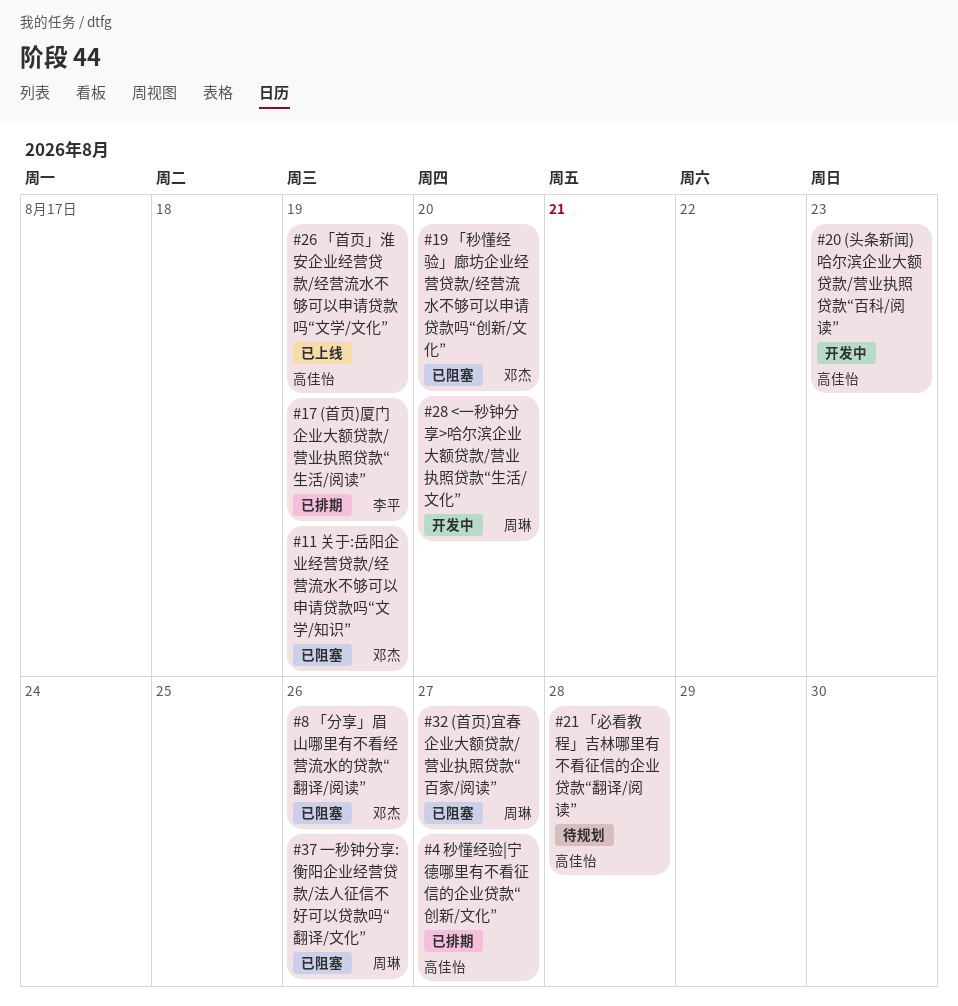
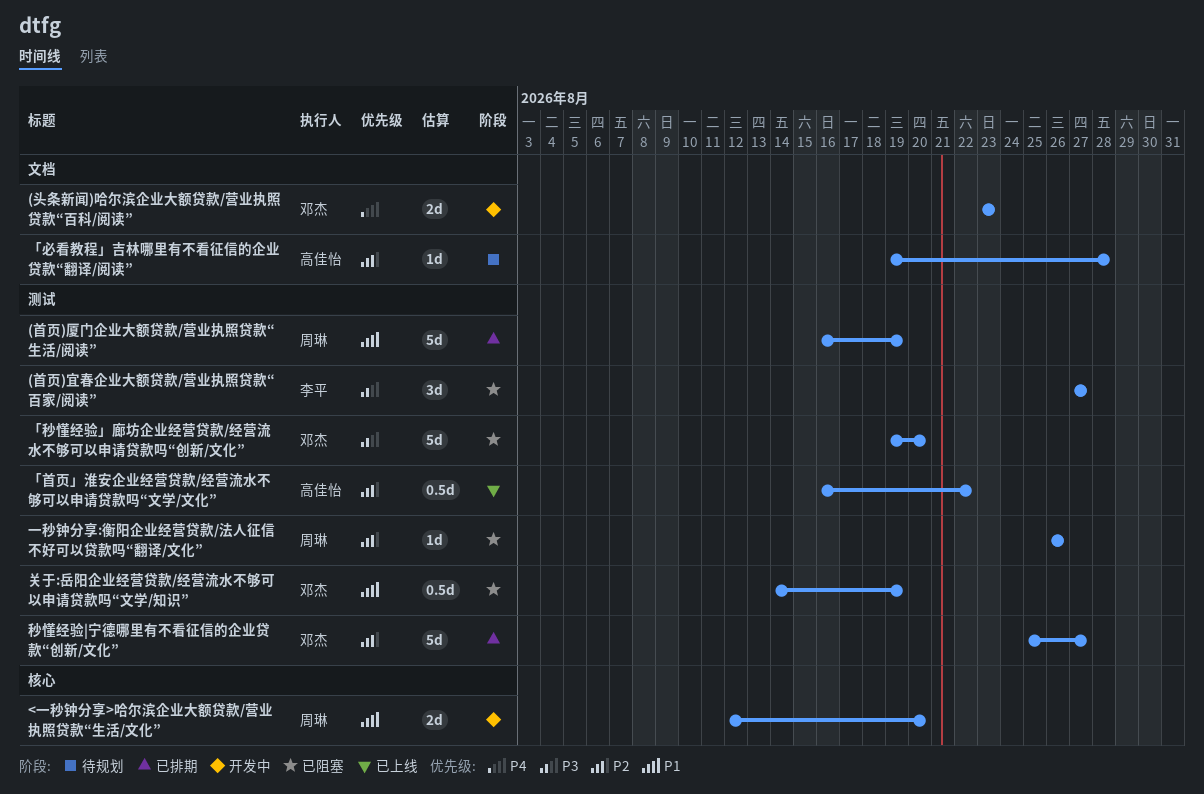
(头条新闻)哈尔滨企业大额贷款/营业执照贷款“百科/阅读”, owner: 高佳怡 -> 邓杰
(首页)厦门企业大额贷款/营业执照贷款“生活/阅读”, owner: 李平 -> 周琳
(首页)宜春企业大额贷款/营业执照贷款“百家/阅读”, owner: 周琳 -> 李平
「分享」眉山哪里有不看经营流水的贷款“翻译/阅读”: present -> none
「首页」淮安企业经营贷款/经营流水不够可以申请贷款吗“文学/文化”, due: Aug 19 -> Aug 22
秒懂经验|宁德哪里有不看征信的企业贷款“创新/文化”, owner: 高佳怡 -> 邓杰

